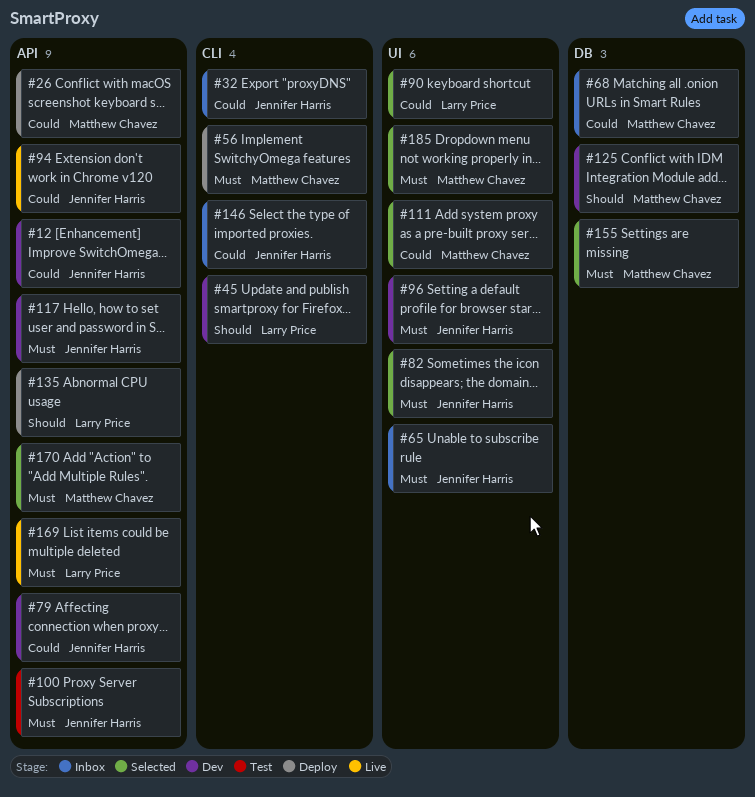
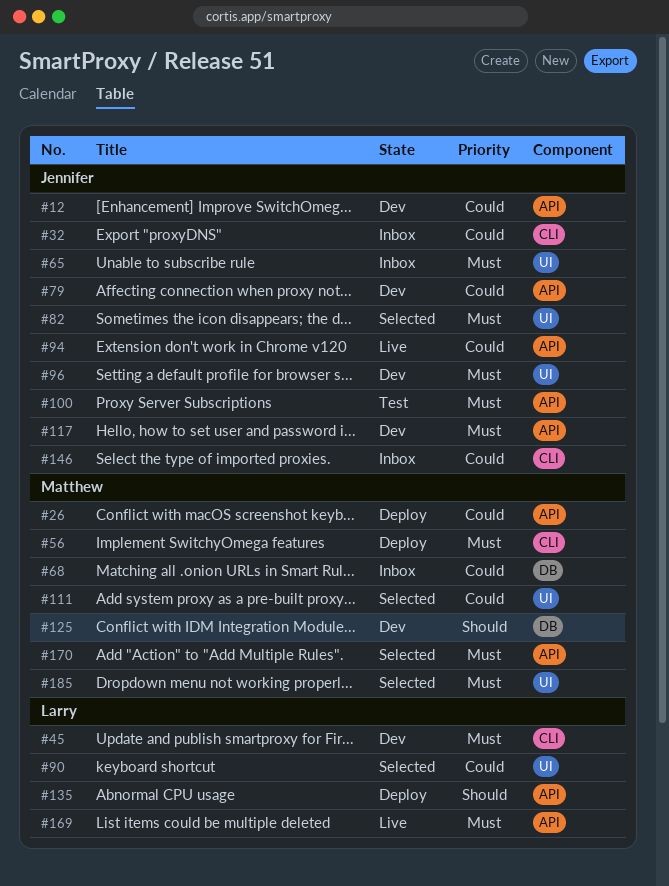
#45, priority: Should -> Must
#155: present -> none

